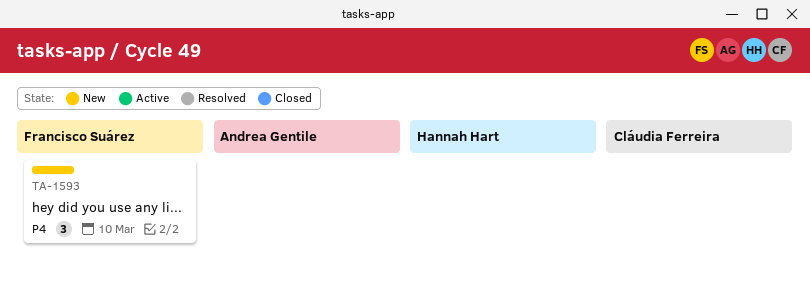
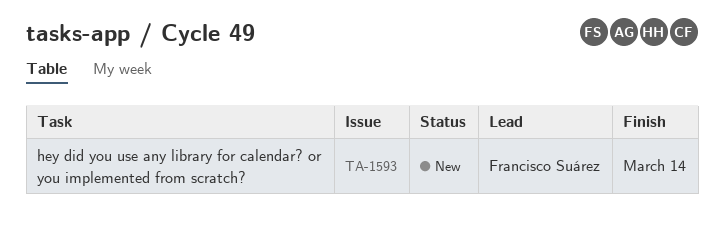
TA-1593, due: Mar 10 -> Mar 14

